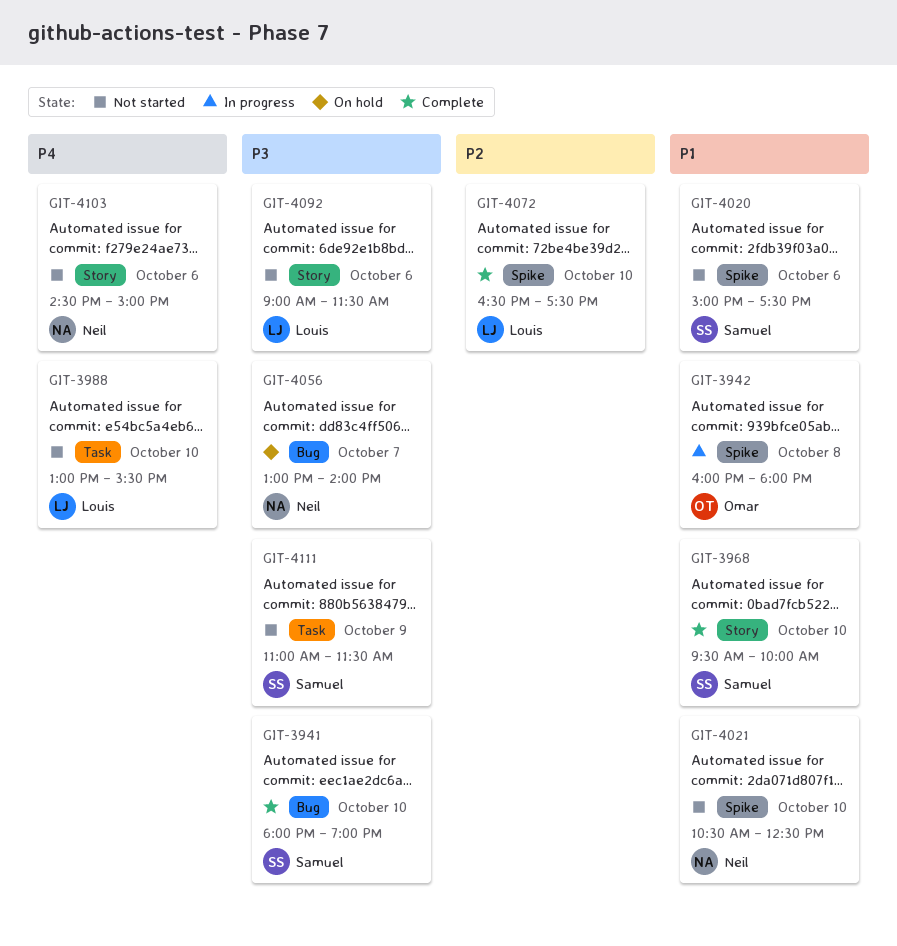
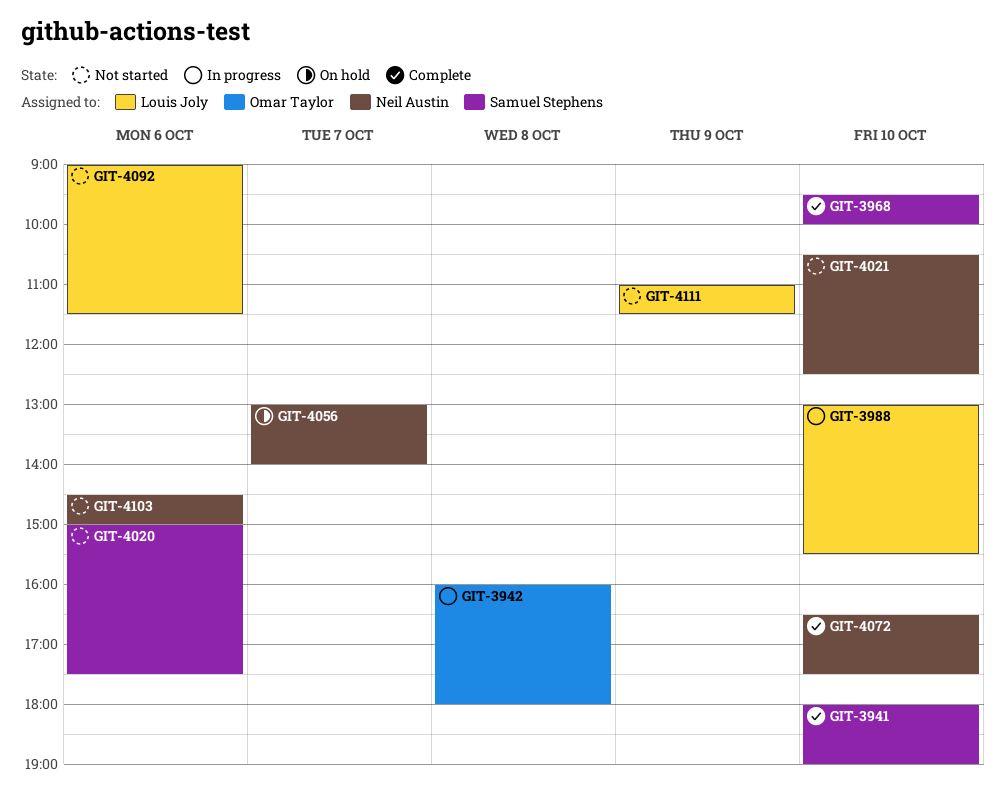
GIT-3988, status: Not started -> In progress
GIT-4072, owner: Louis Joly -> Neil Austin
GIT-4111, owner: Samuel Stephens -> Louis Joly

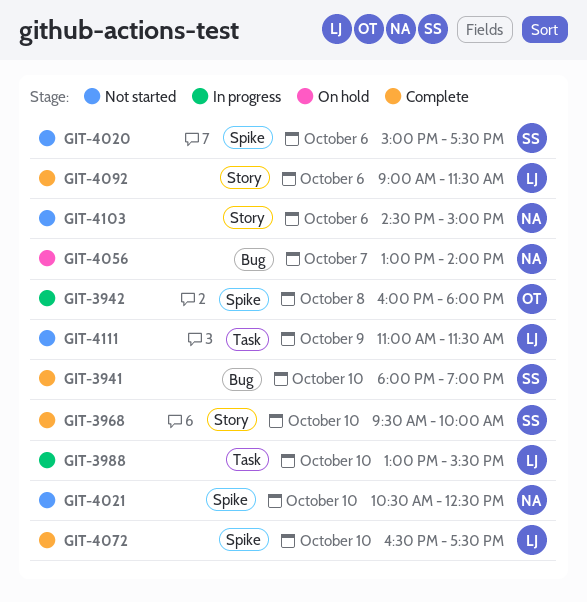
GIT-4072, owner: Neil Austin -> Louis Joly
GIT-4092, status: Not started -> Complete

